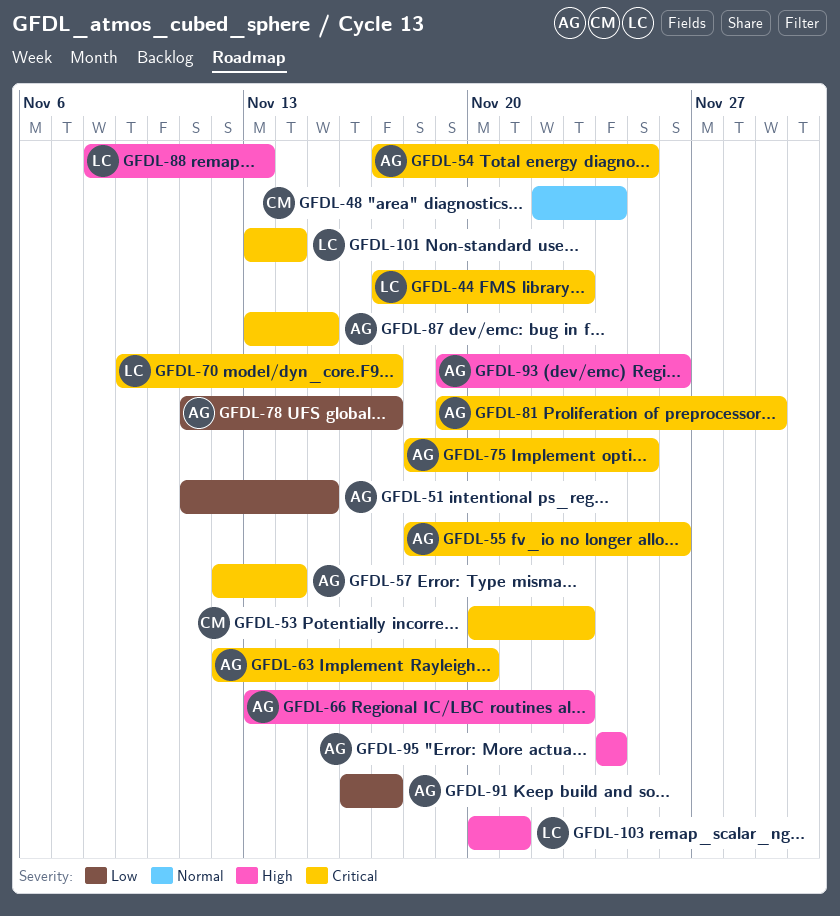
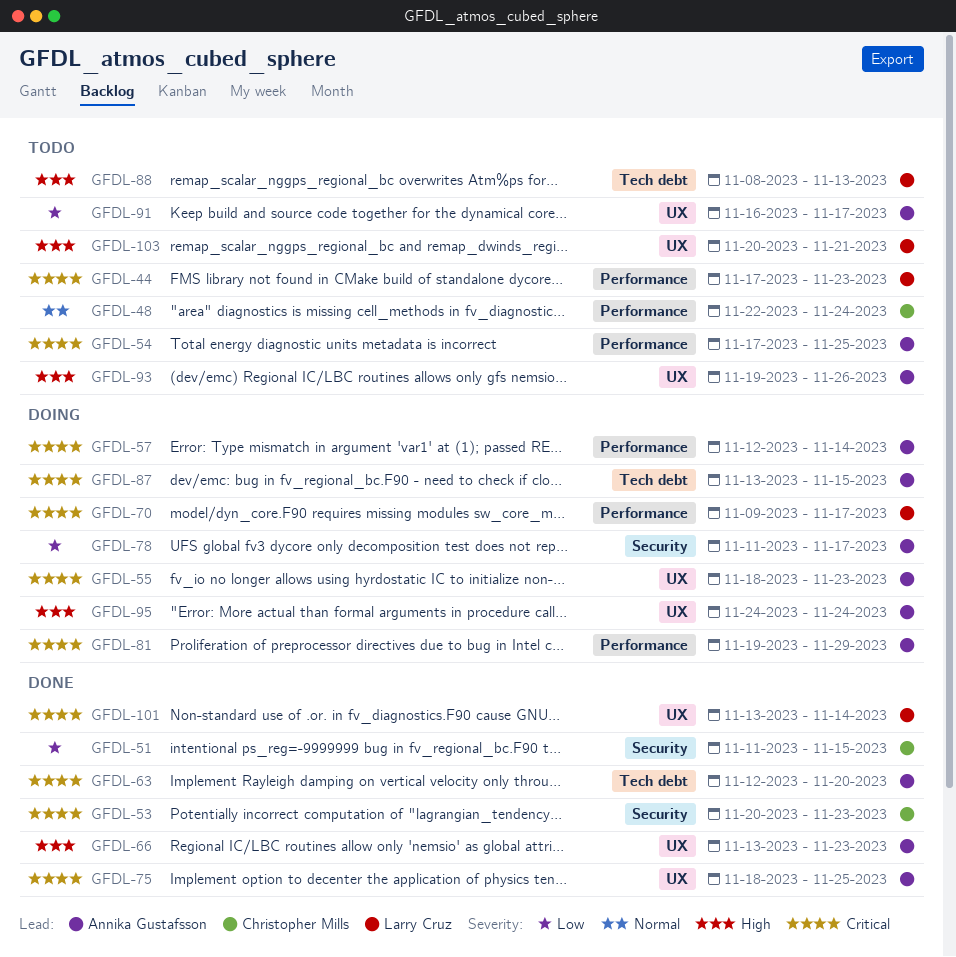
GFDL-51, owner: Annika Gustafsson -> Christopher Mills
GFDL-55, due: Nov 26 -> Nov 23

